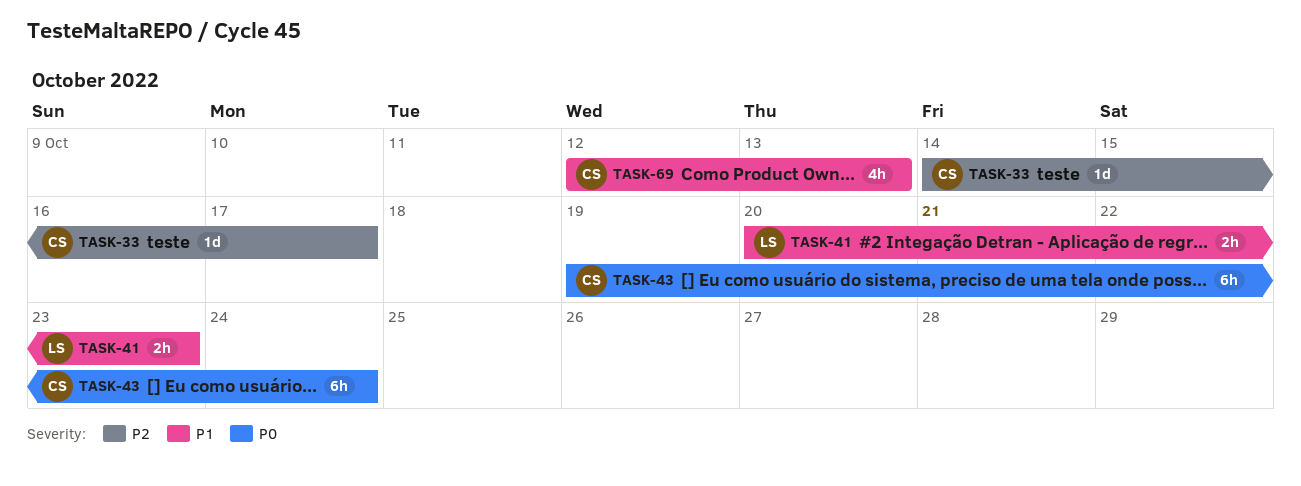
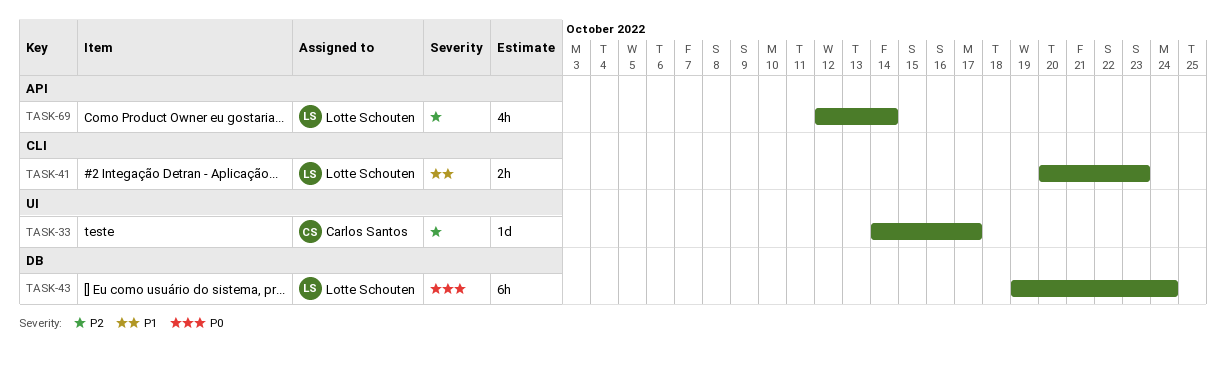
TASK-43, owner: Carlos Santos -> Lotte Schouten
TASK-69, owner: Carlos Santos -> Lotte Schouten
TASK-69, priority: P1 -> P2
TASK-69, due: Oct 13 -> Oct 14

